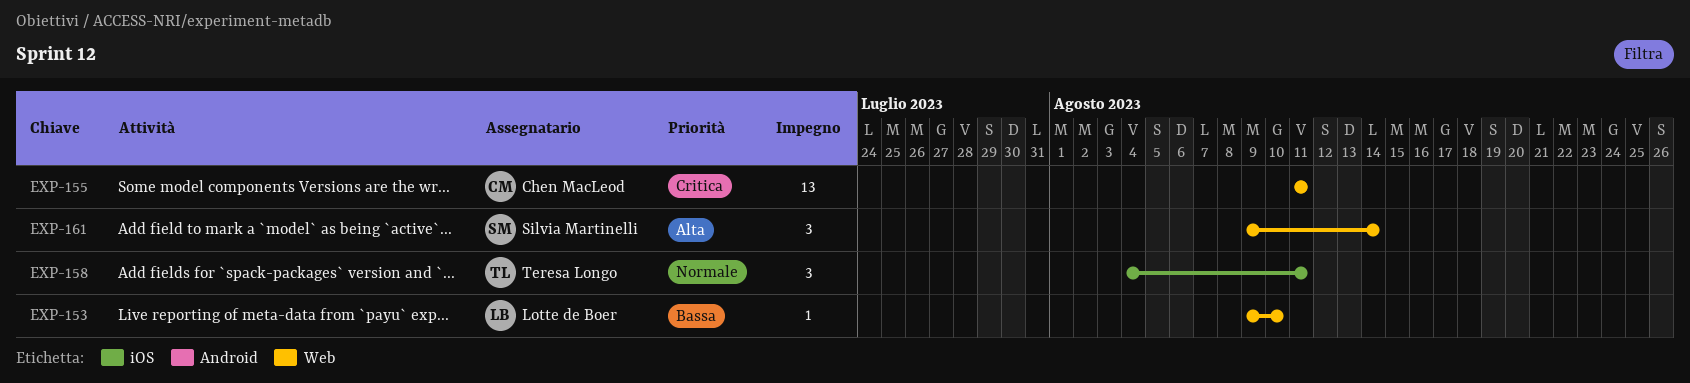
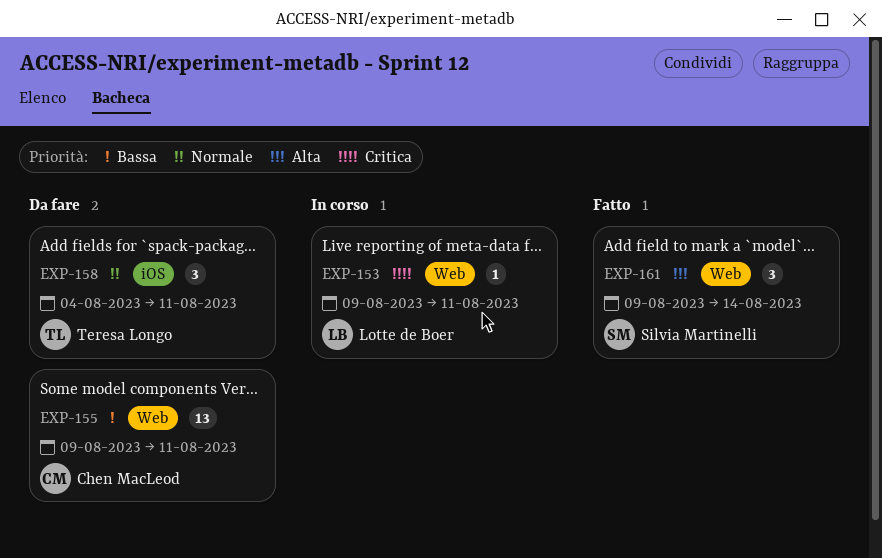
EXP-153, priority: Bassa -> Critica
EXP-153, due: Aug 10 -> Aug 11
EXP-155, priority: Critica -> Bassa
EXP-155, start: Aug 11 -> Aug 9

